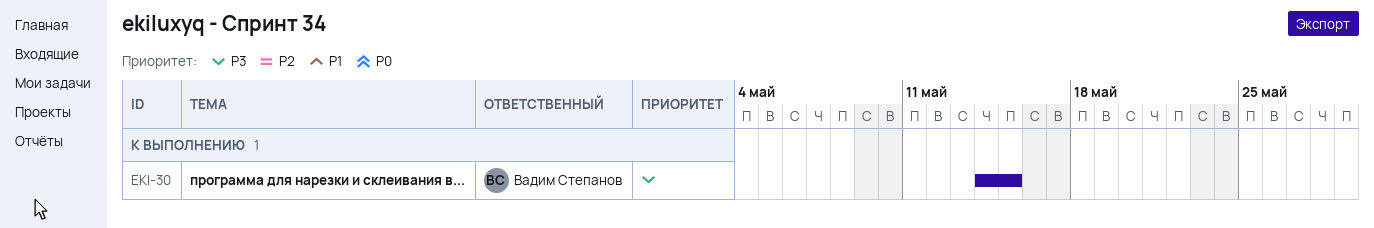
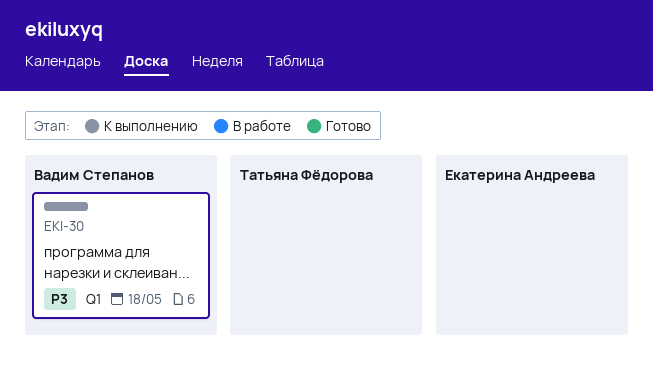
EKI-30, due: May 15 -> May 18

